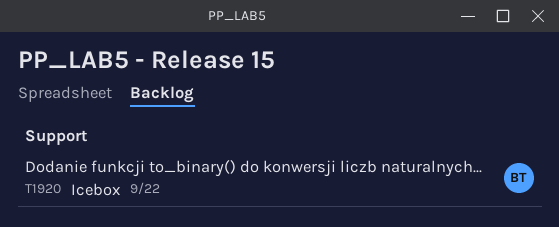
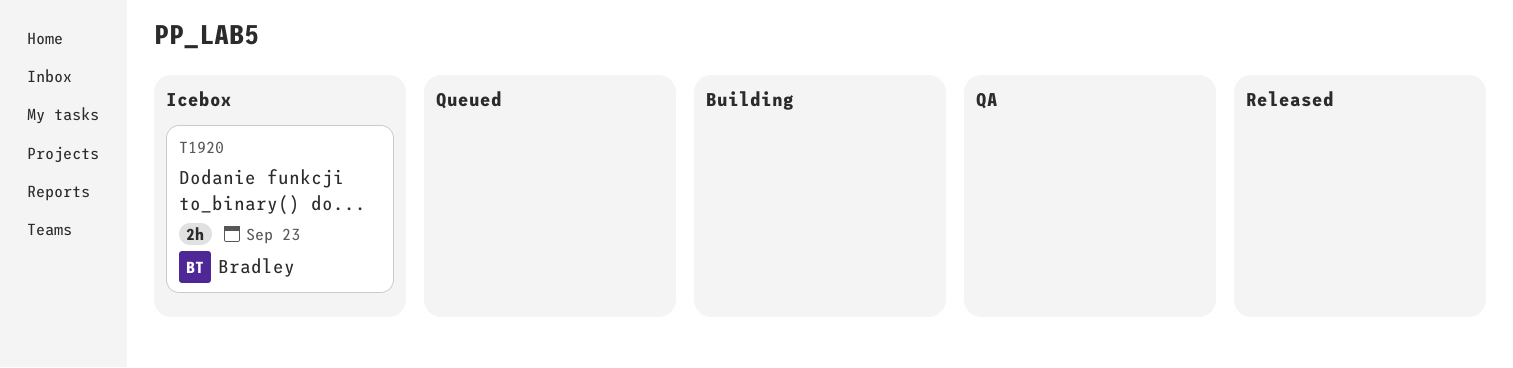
T1920, due: Sep 22 -> Sep 23

